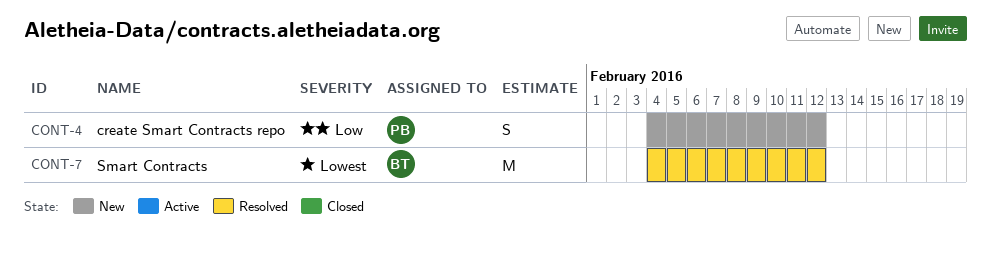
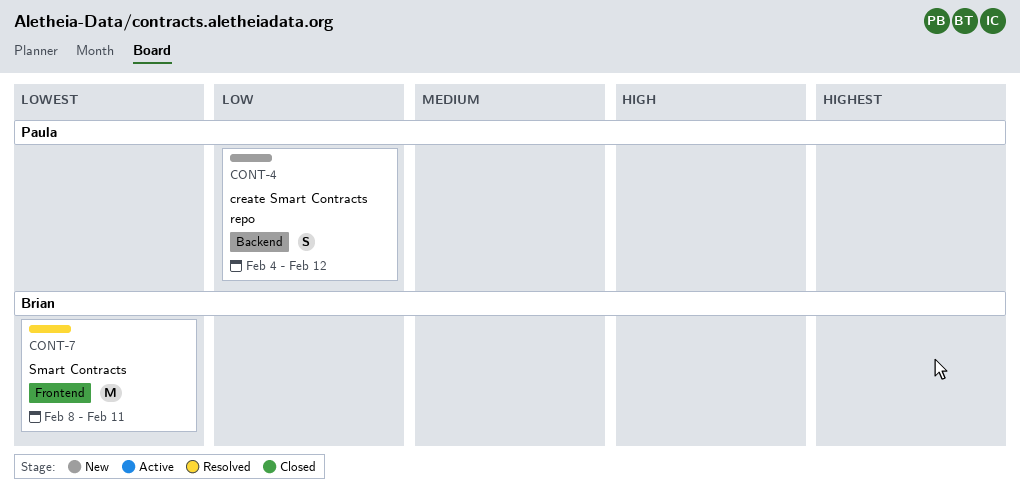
CONT-7, start: Feb 4 -> Feb 8
CONT-7, due: Feb 12 -> Feb 11

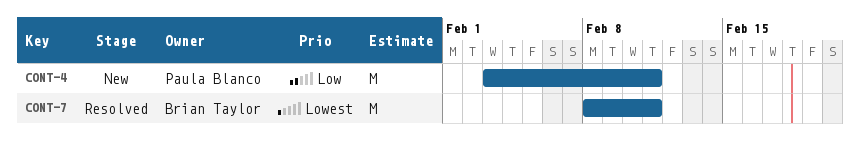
CONT-4, estimate: S -> M
CONT-4, start: Feb 4 -> Feb 3
CONT-4, due: Feb 12 -> Feb 11

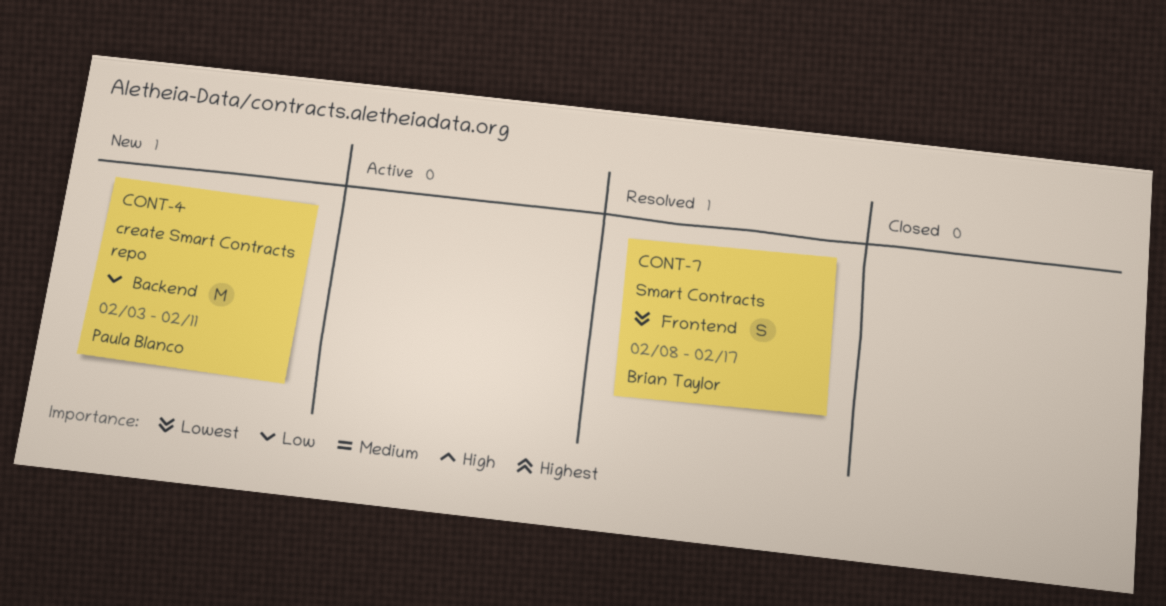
CONT-7, estimate: M -> S
CONT-7, due: Feb 11 -> Feb 17

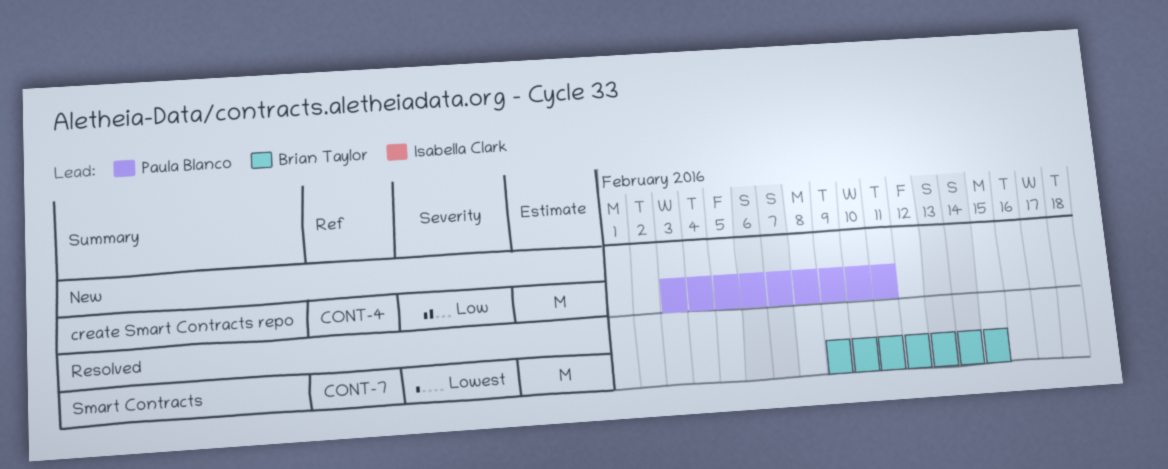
CONT-7, estimate: S -> M
CONT-7, start: Feb 8 -> Feb 9
CONT-7, due: Feb 17 -> Feb 15

